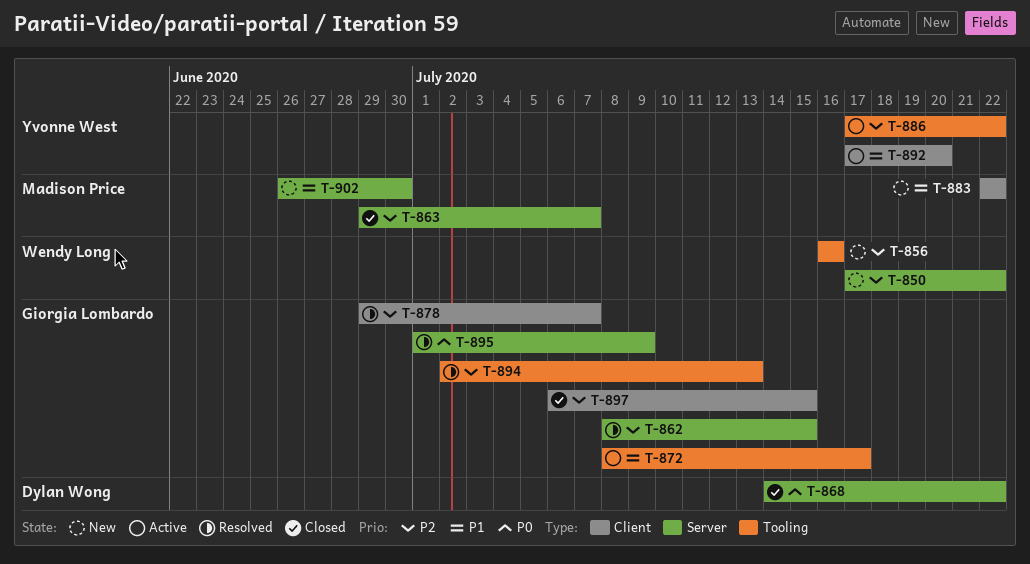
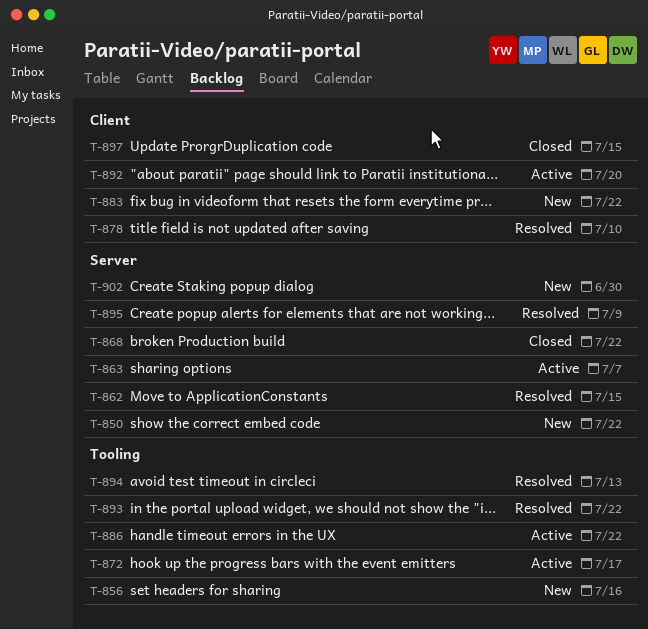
T-863, status: Closed -> Active
T-878, due: Jul 7 -> Jul 10
T-893: none -> present

